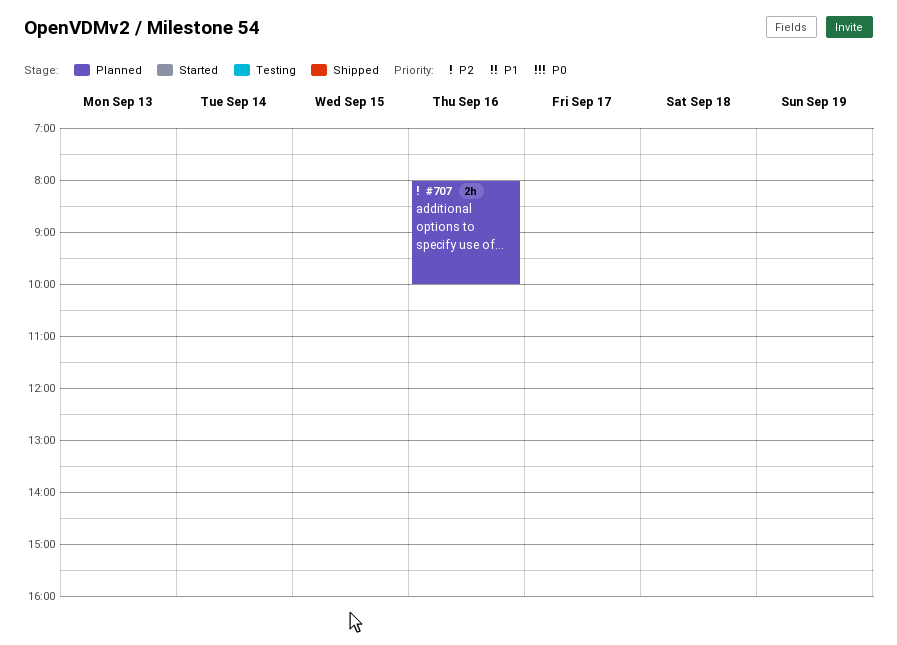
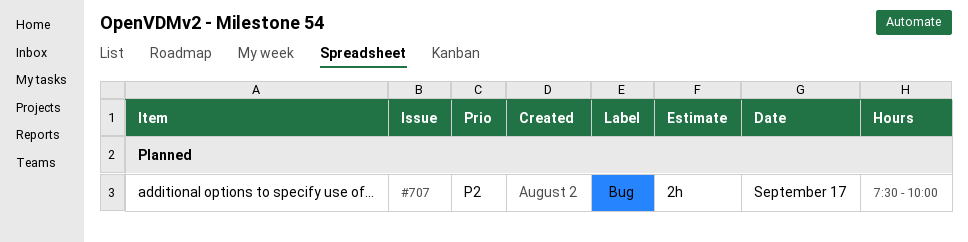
#707, day: Sep 16 -> Sep 17
#707, begins: 08:00 -> 07:30

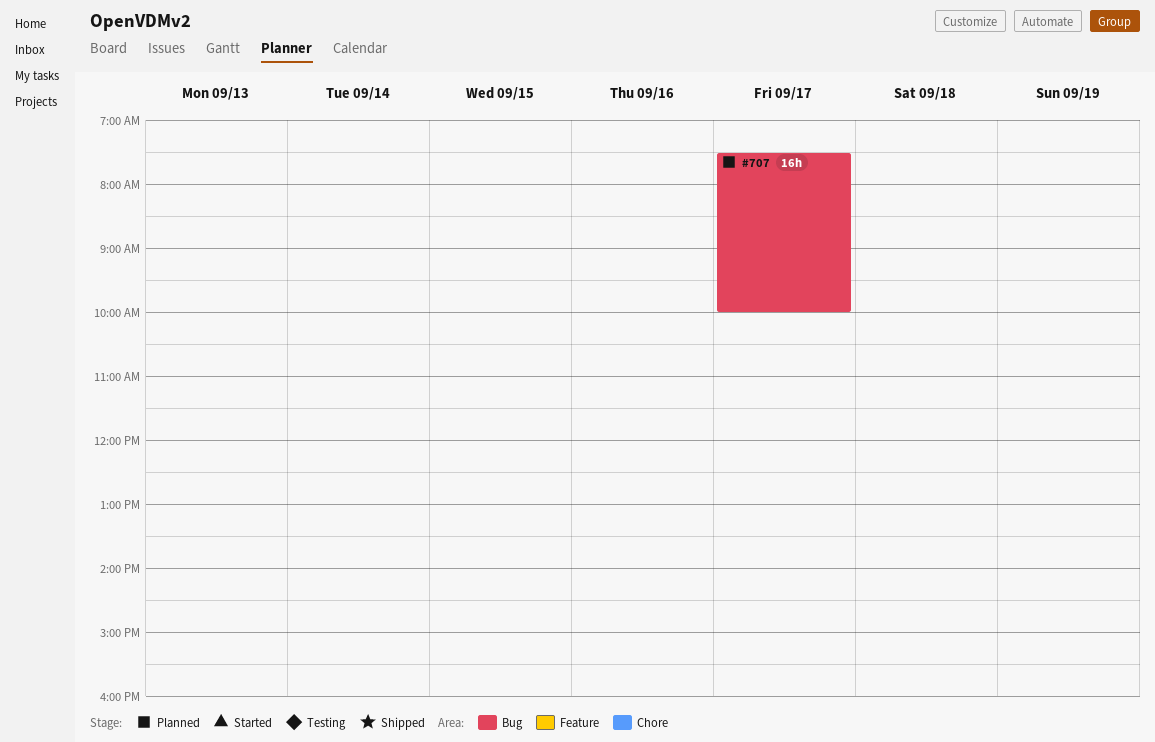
#707, estimate: 2h -> 16h

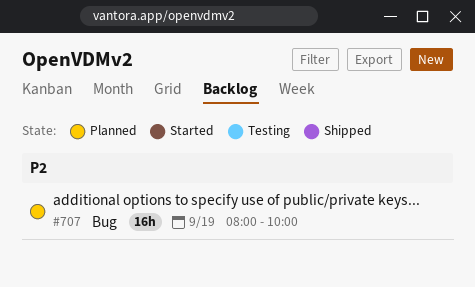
#707, day: Sep 17 -> Sep 19
#707, begins: 07:30 -> 08:00

